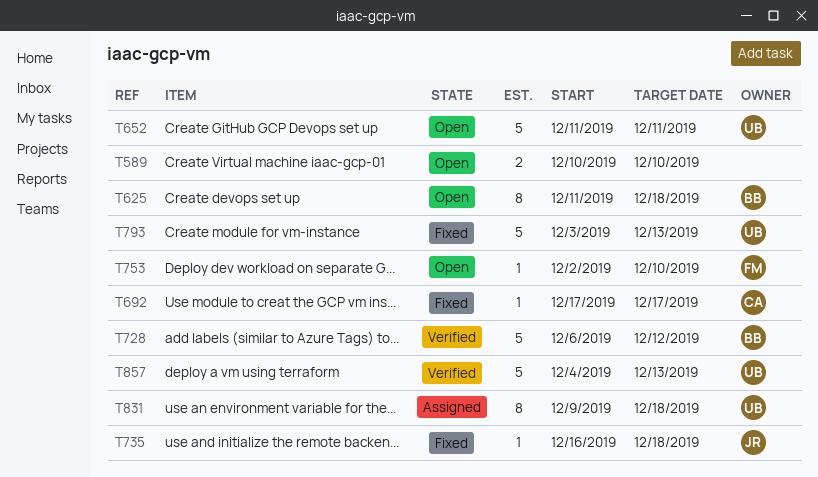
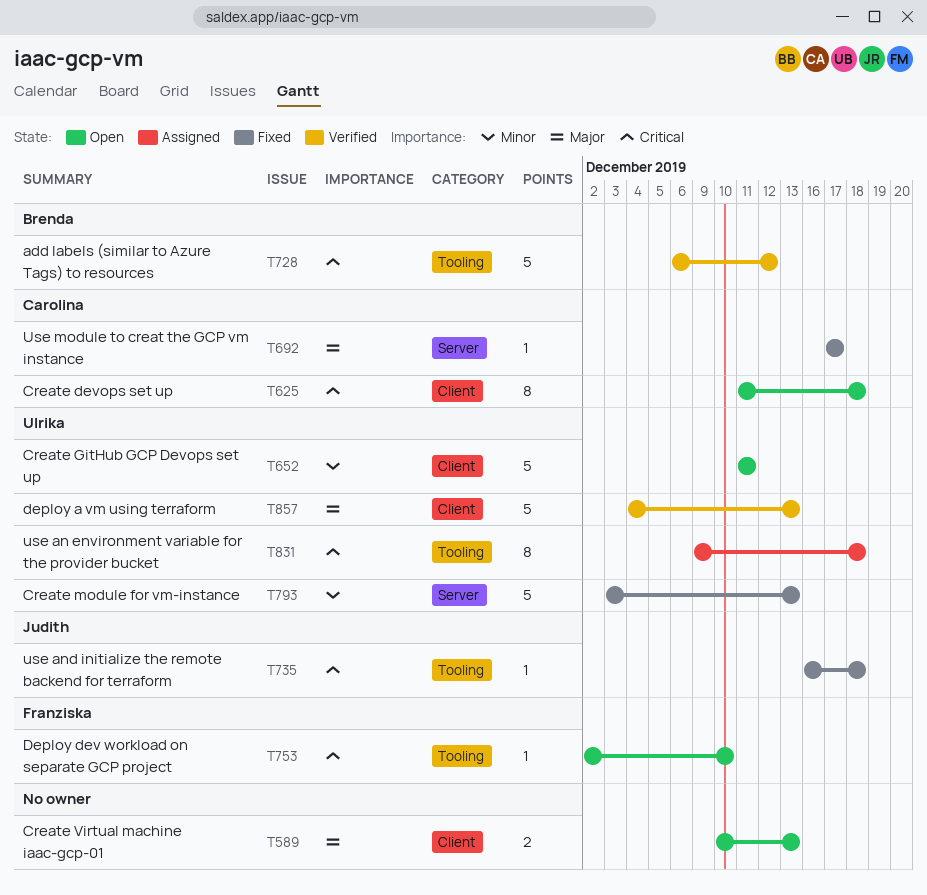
T589, due: Dec 10 -> Dec 13
T625, owner: Brenda -> Carolina

